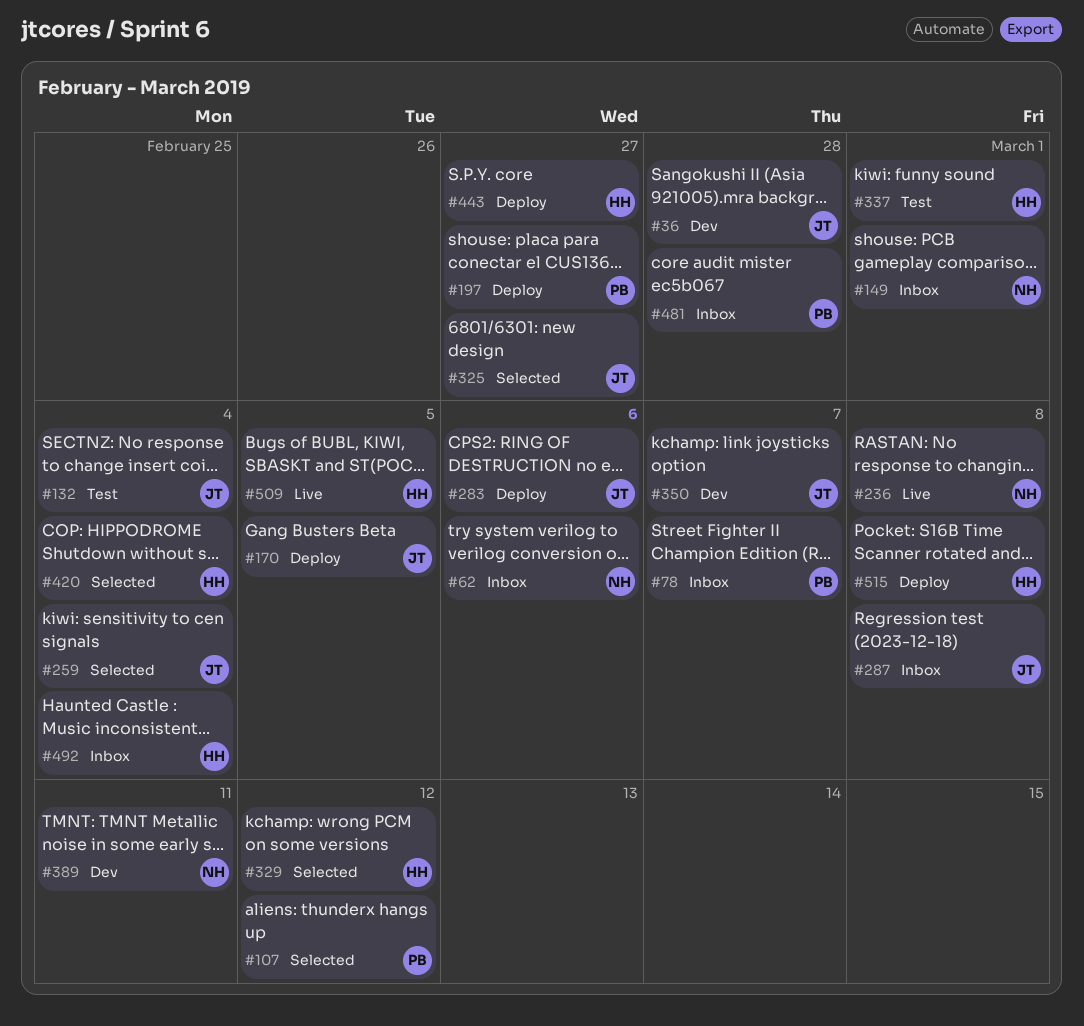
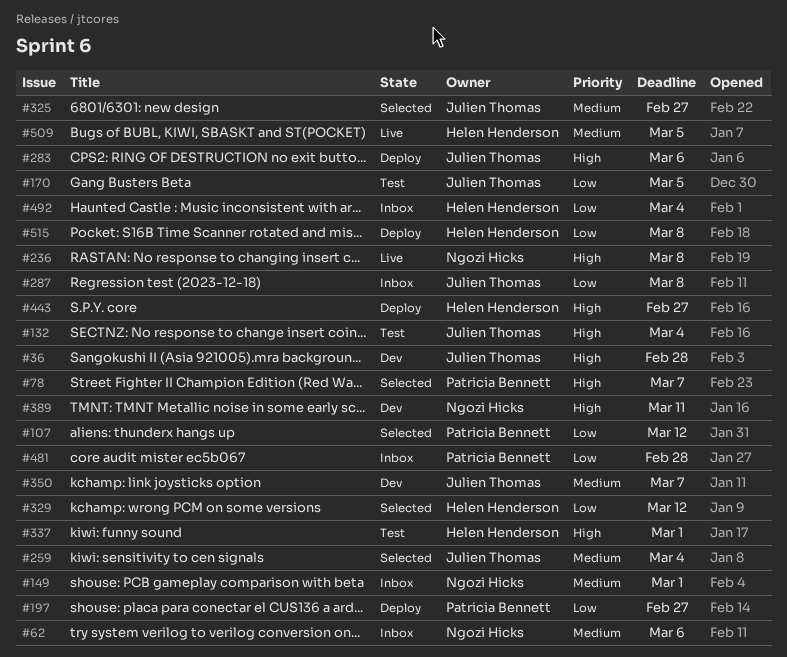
#78, status: Inbox -> Selected
#170, status: Deploy -> Test
#420: present -> none

